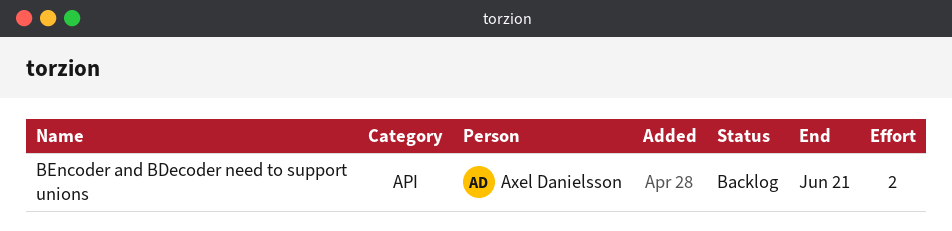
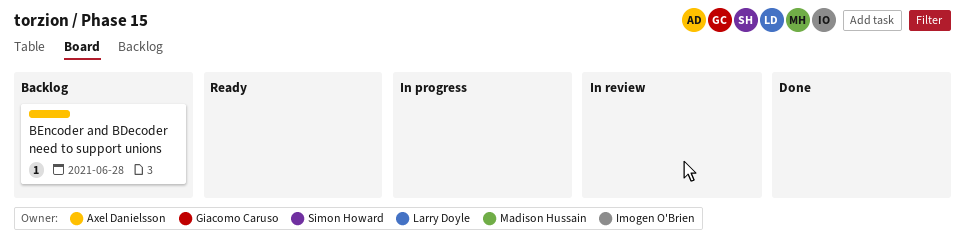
BEncoder and BDecoder need to support unions, estimate: 2 -> 1
BEncoder and BDecoder need to support unions, due: Jun 21 -> Jun 28

